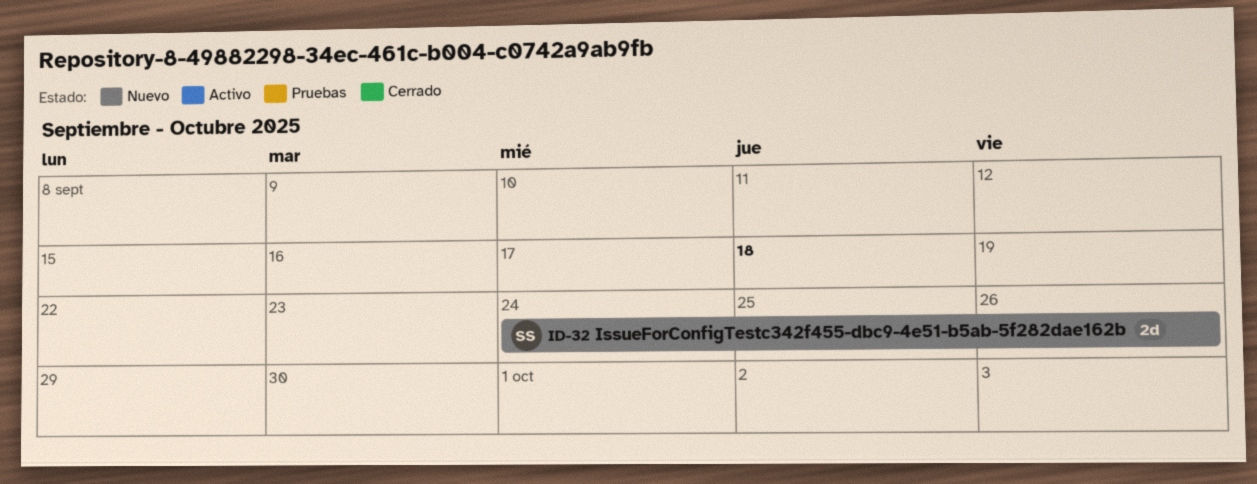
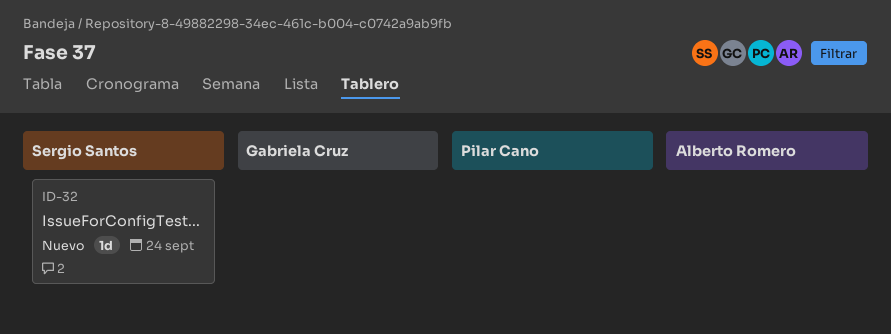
ID-32, estimate: 2d -> 1d
ID-32, due: Sep 26 -> Sep 24

